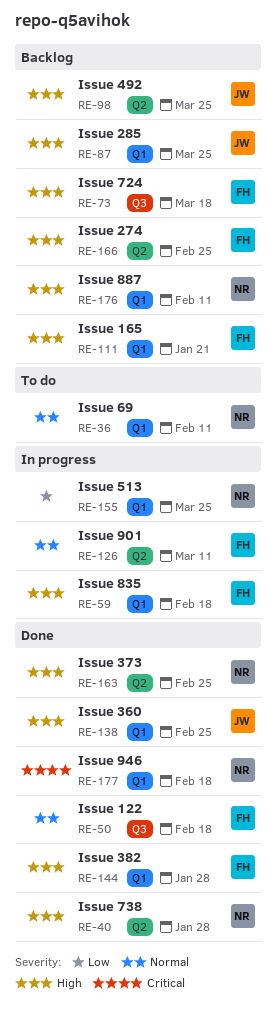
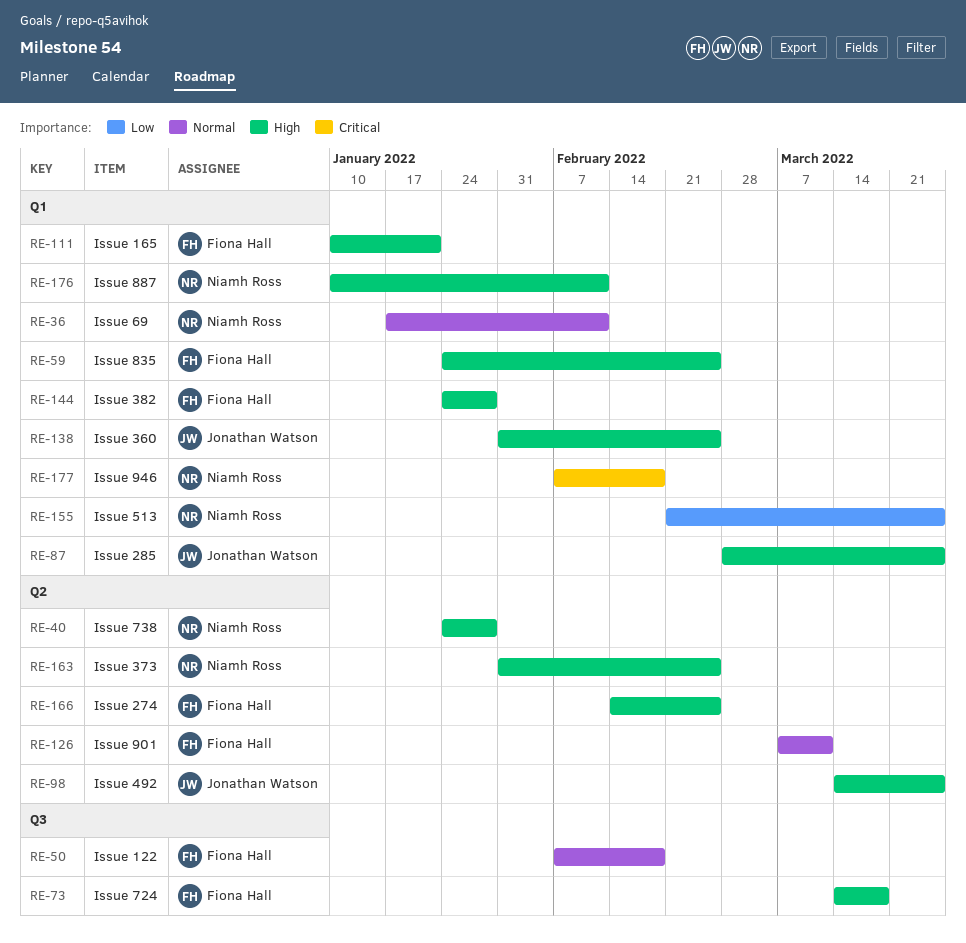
RE-59, due: Feb 18 -> Feb 25

